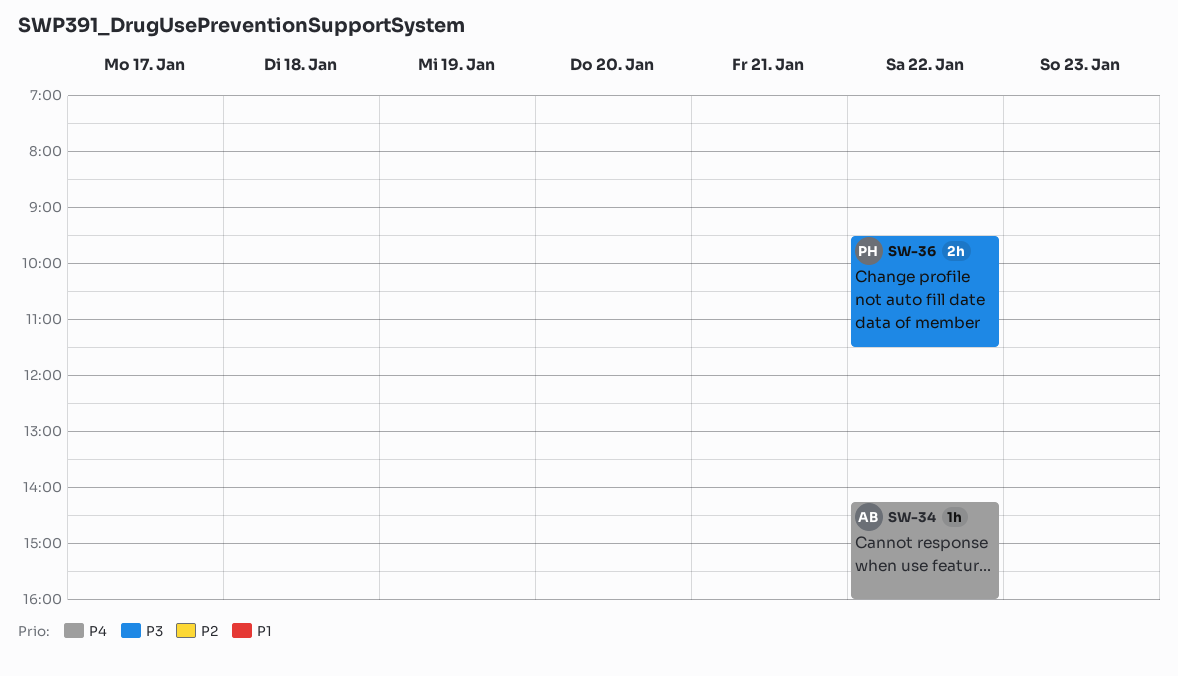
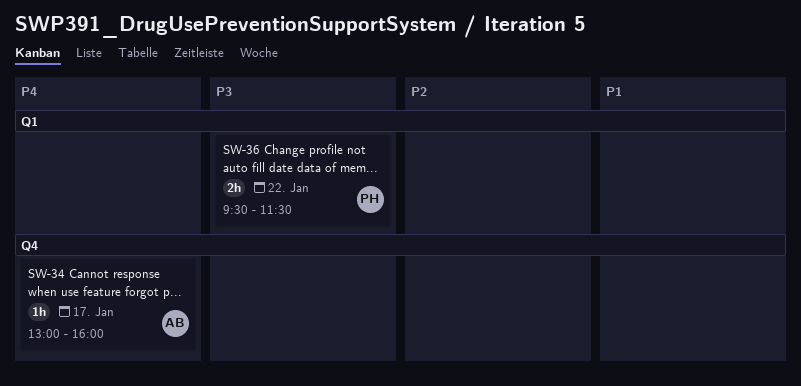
SW-34, day: Jan 22 -> Jan 17
SW-34, begins: 14:15 -> 13:00

